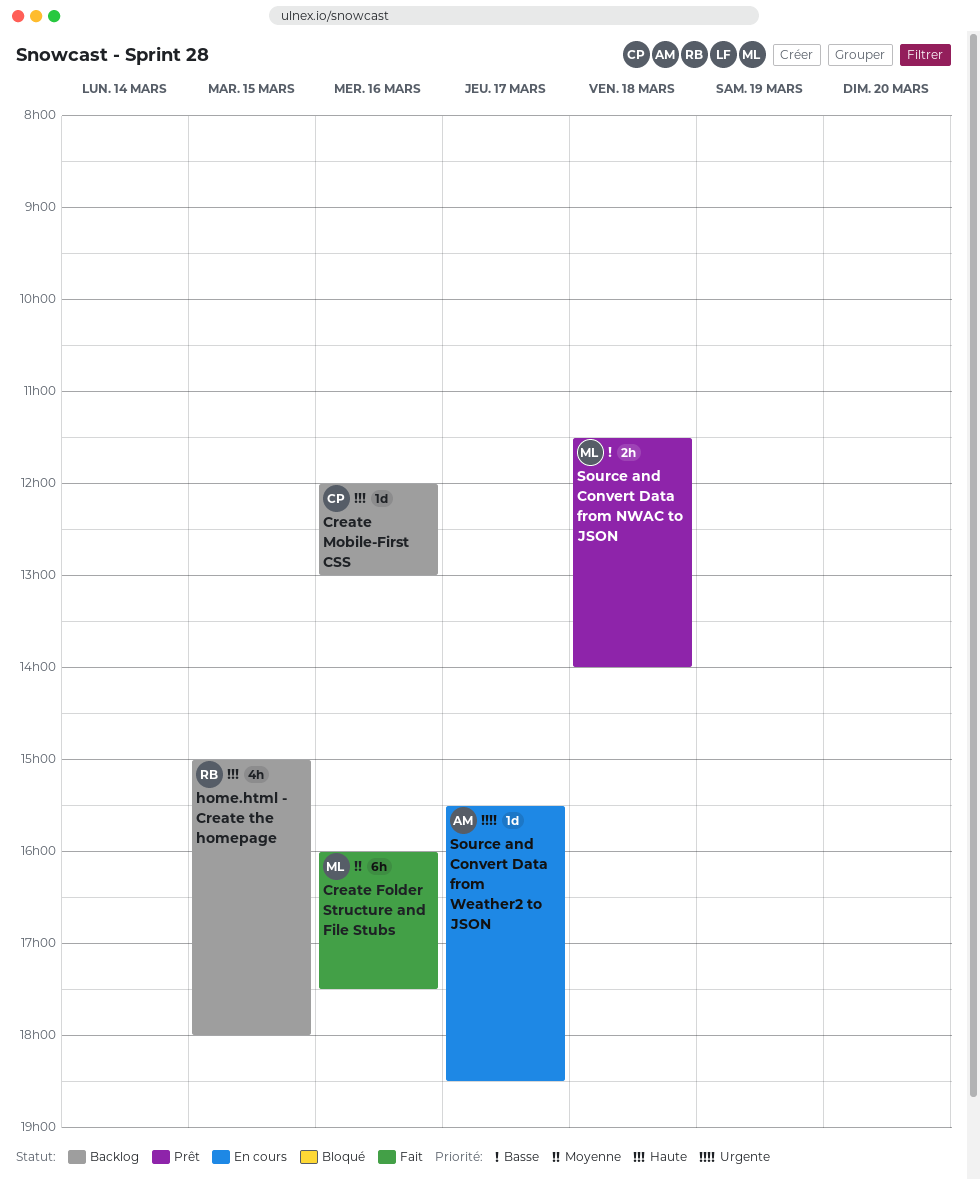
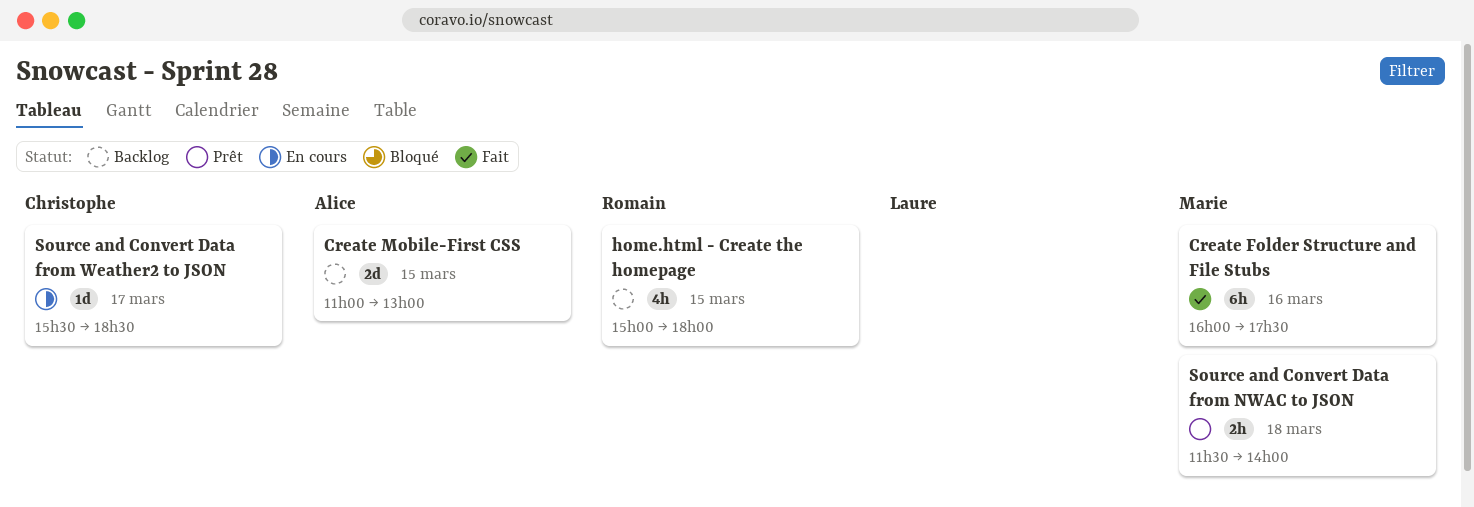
Create Mobile-First CSS, owner: Christophe -> Alice
Create Mobile-First CSS, estimate: 1d -> 2d
Create Mobile-First CSS, day: Mar 16 -> Mar 15
Create Mobile-First CSS, begins: 12:00 -> 11:00
Source and Convert Data from Weather2 to JSON, owner: Alice -> Christophe

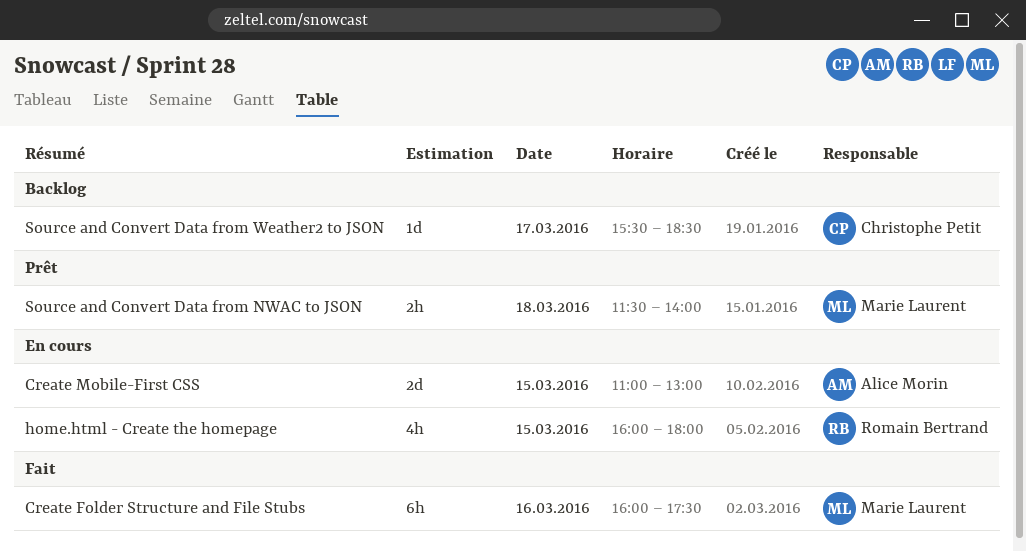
Create Mobile-First CSS, status: Backlog -> En cours
home.html - Create the homepage, status: Backlog -> En cours
home.html - Create the homepage, begins: 15:00 -> 16:00
Source and Convert Data from Weather2 to JSON, status: En cours -> Backlog

